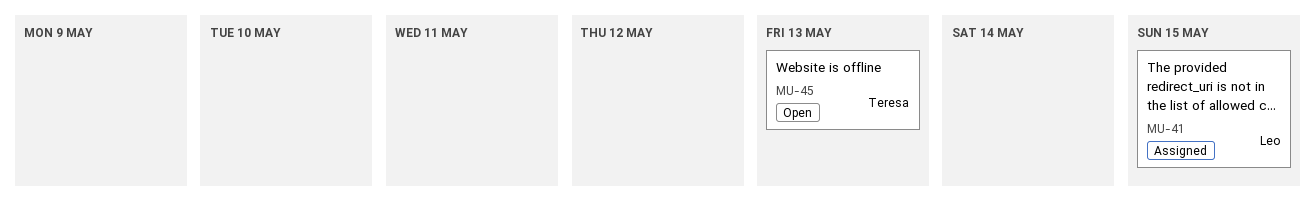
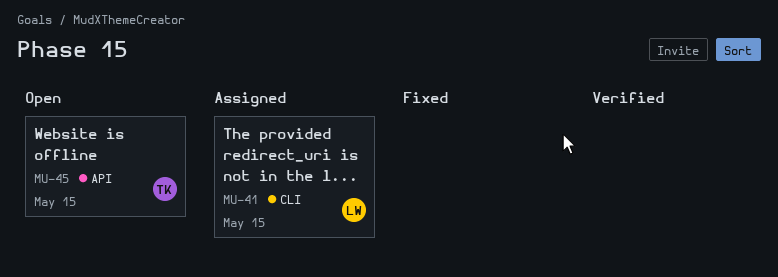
MU-45, due: May 13 -> May 15

